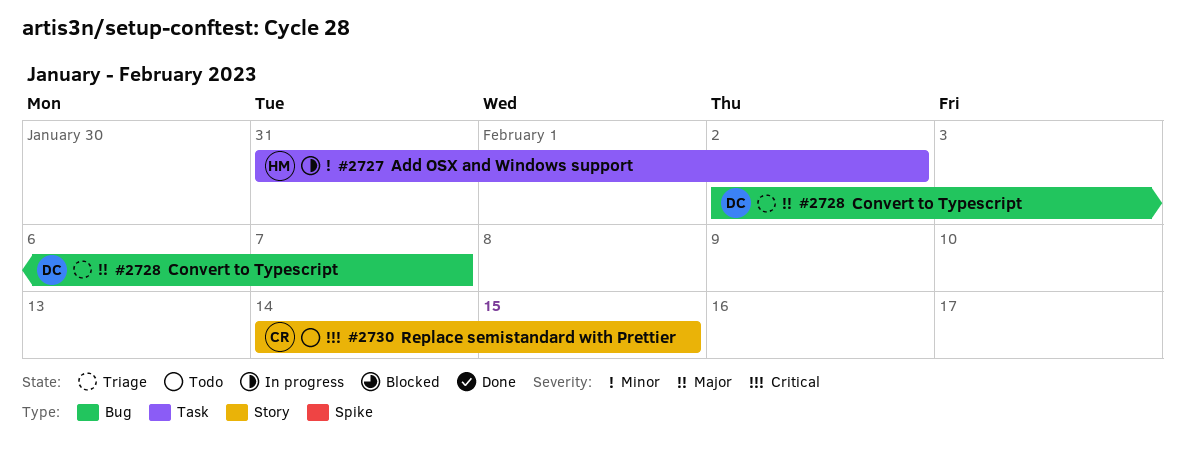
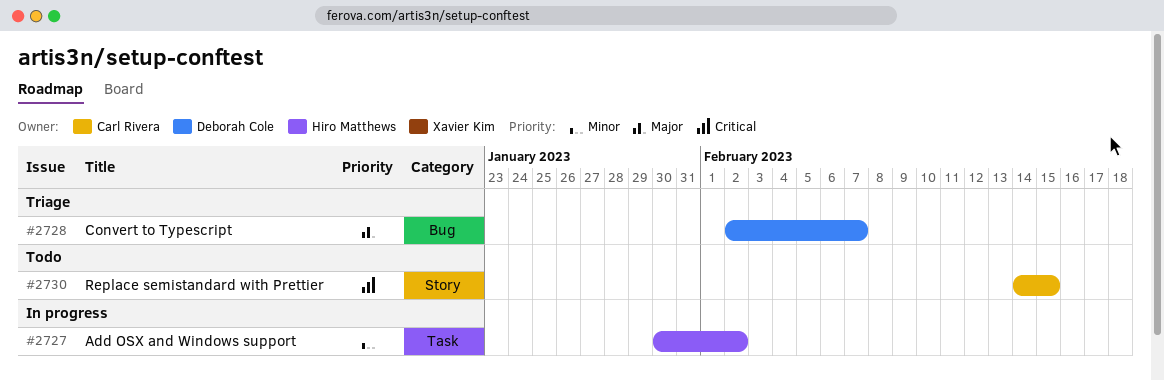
#2727, start: Jan 31 -> Jan 30

